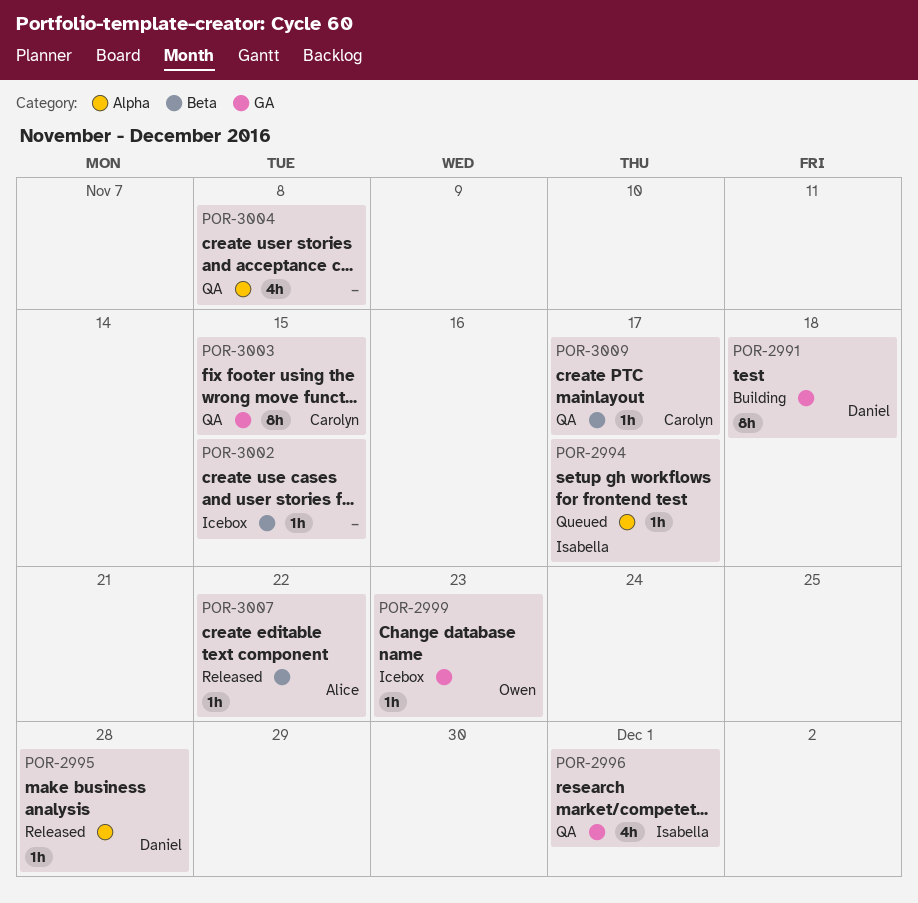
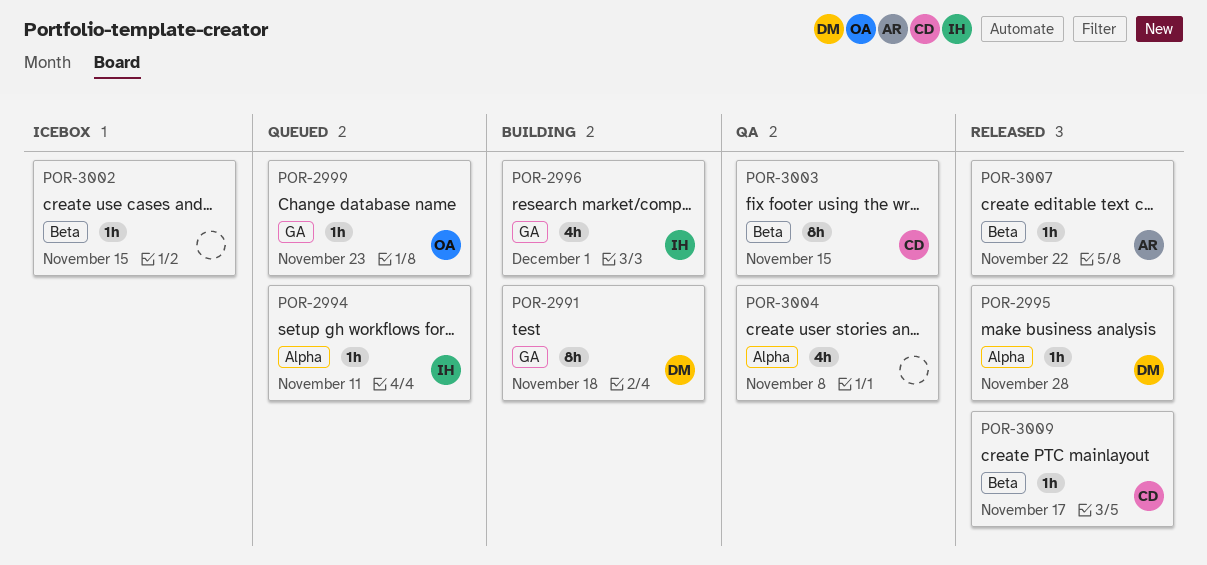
POR-2994, due: Nov 17 -> Nov 11
POR-2996, status: QA -> Building
POR-2999, status: Icebox -> Queued
POR-3003, label: GA -> Beta
POR-3009, status: QA -> Released

